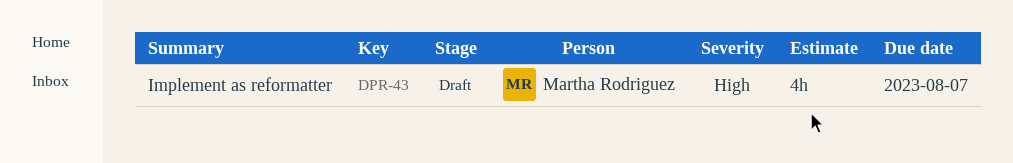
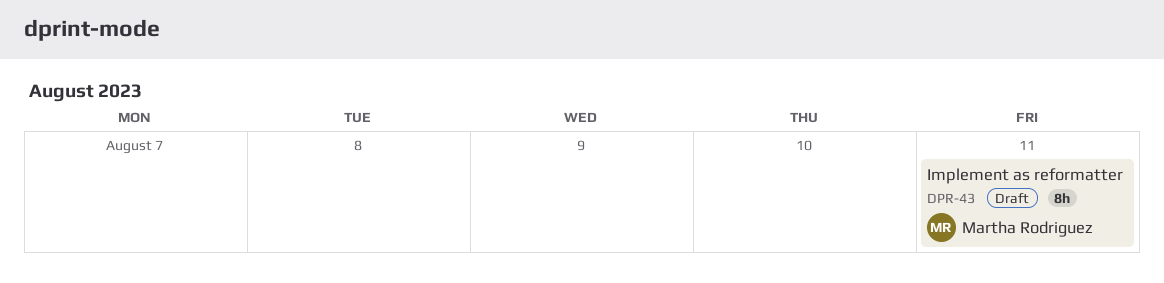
DPR-43, estimate: 4h -> 8h
DPR-43, due: Aug 7 -> Aug 11

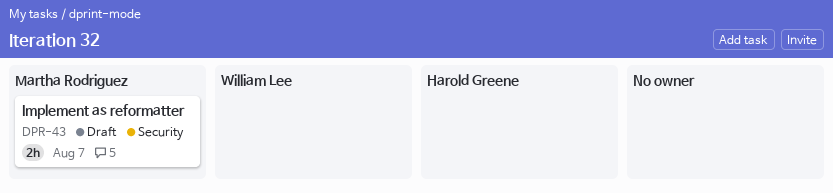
DPR-43, estimate: 8h -> 2h
DPR-43, due: Aug 11 -> Aug 7

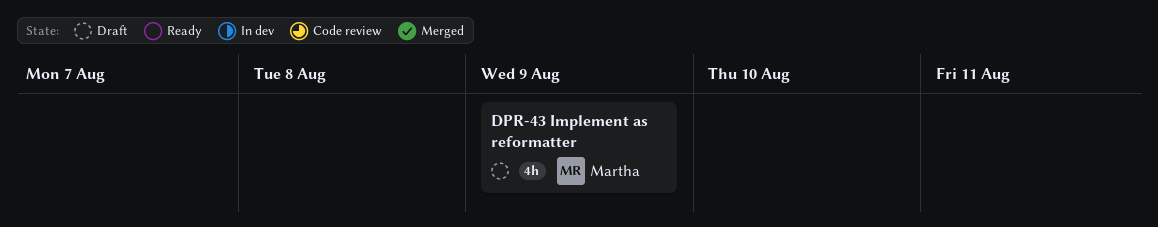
DPR-43, estimate: 2h -> 4h
DPR-43, due: Aug 7 -> Aug 9

